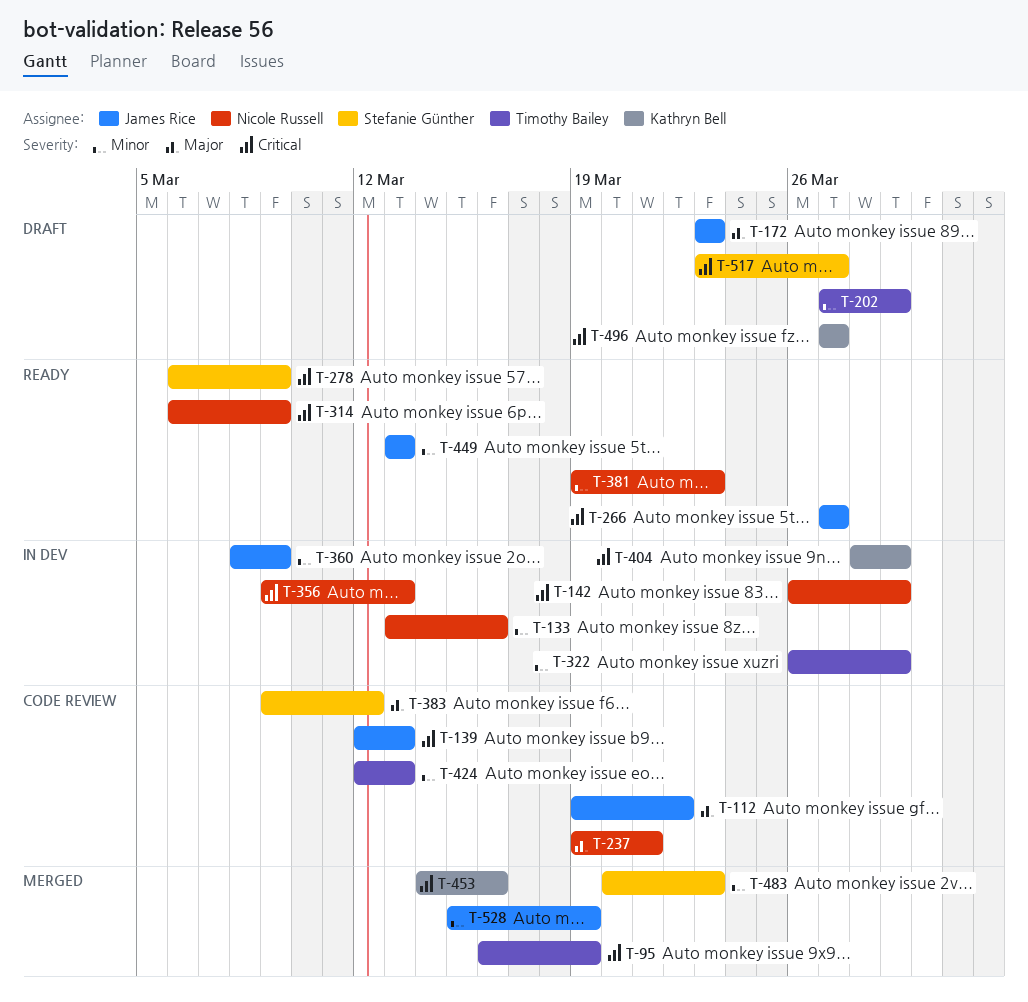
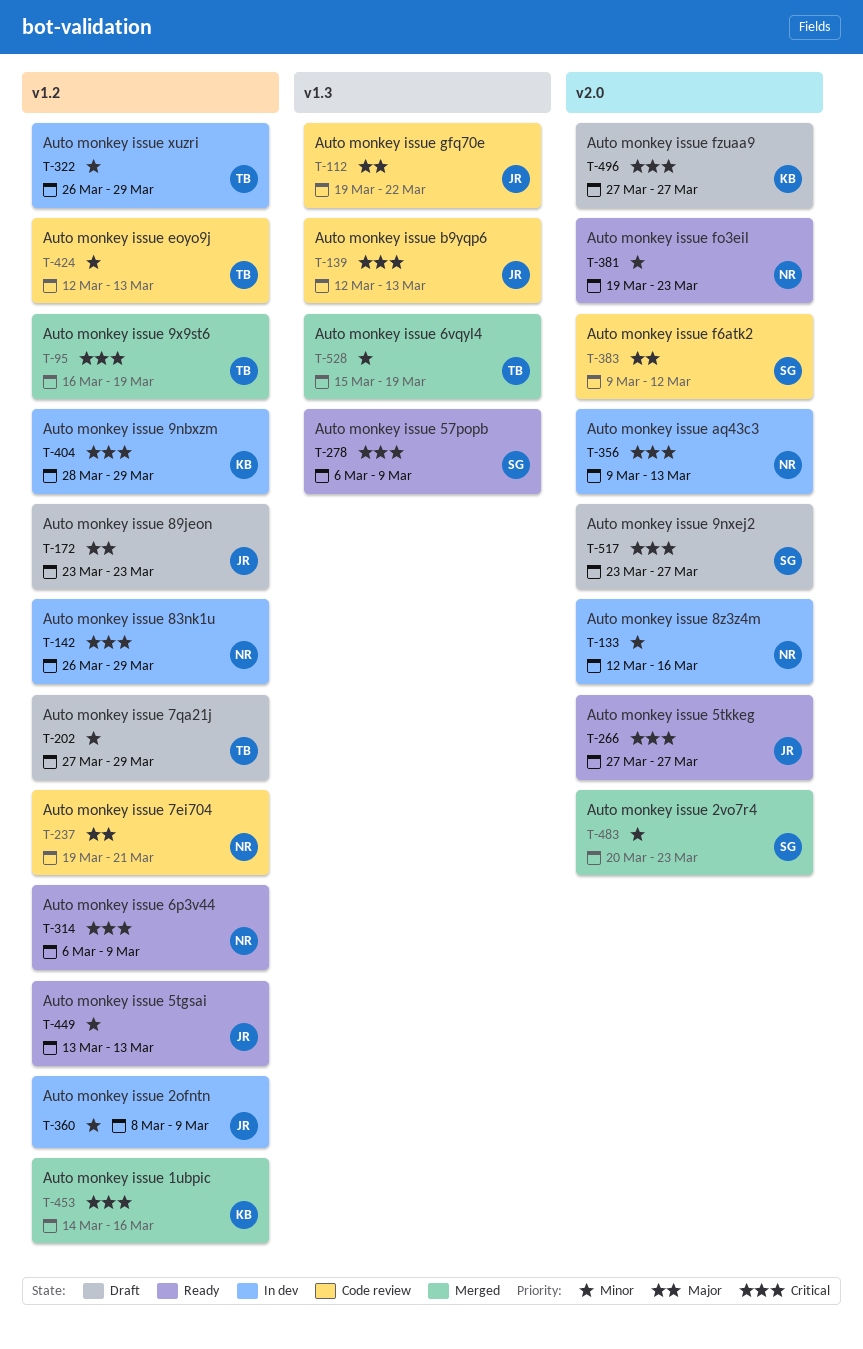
T-133, start: Mar 13 -> Mar 12
T-528, owner: James Rice -> Timothy Bailey

